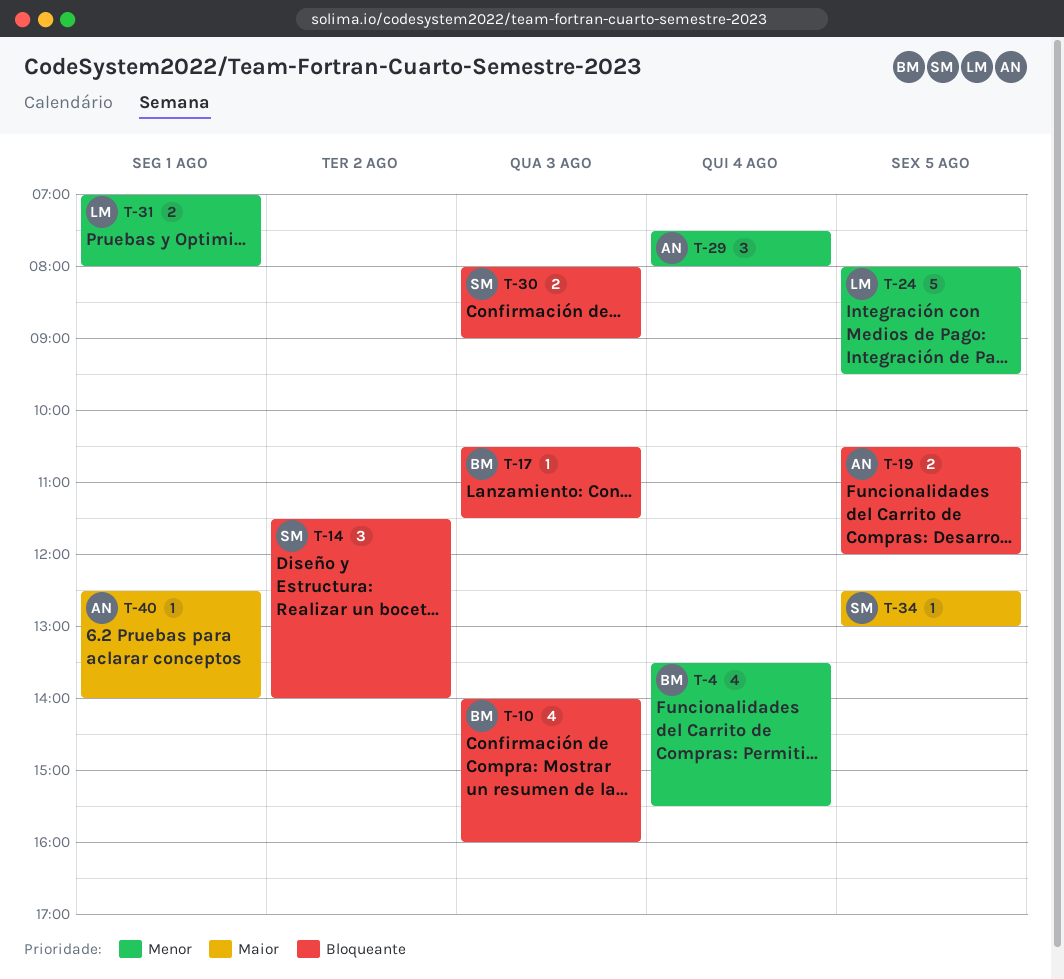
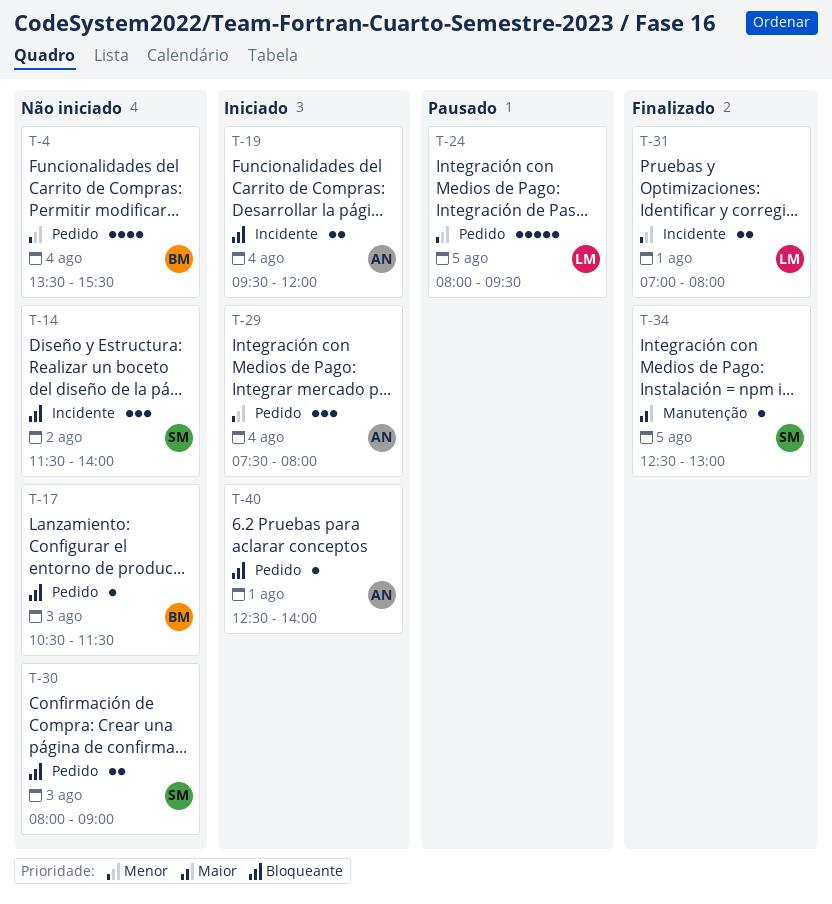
T-10: present -> none
T-19, day: Aug 5 -> Aug 4
T-19, begins: 10:30 -> 09:30
T-40, priority: Maior -> Bloqueante

